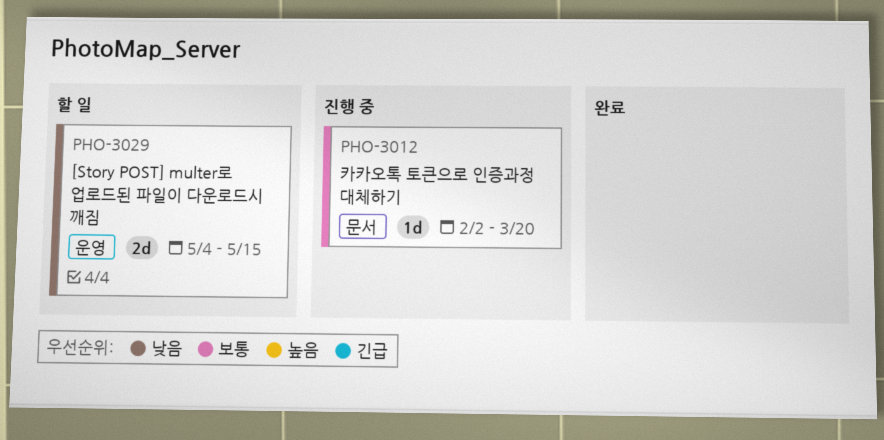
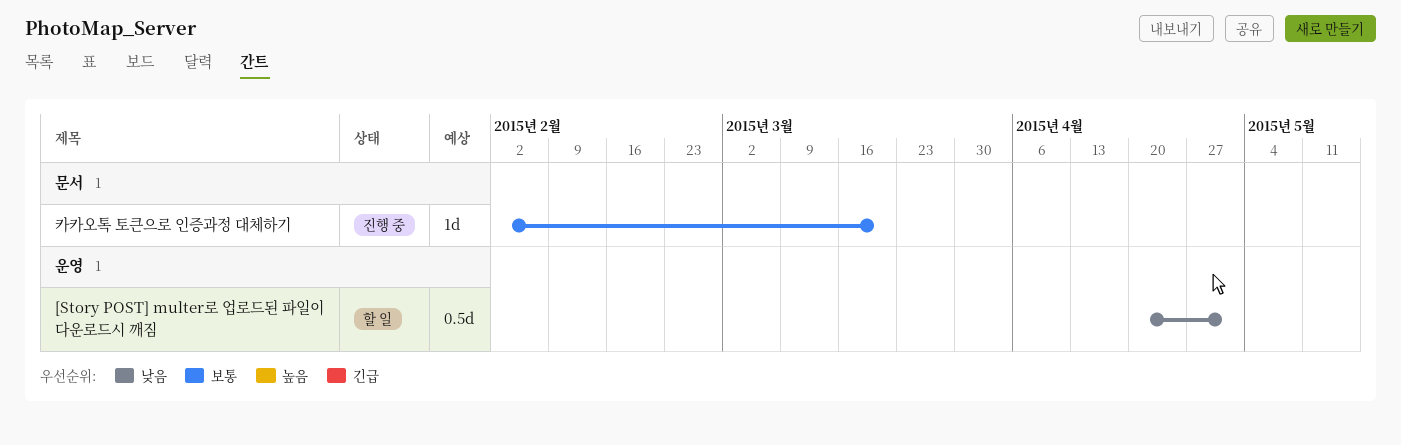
[Story POST] multer로 업로드된 파일이 다운로드시 깨짐, estimate: 2d -> 0.5d
[Story POST] multer로 업로드된 파일이 다운로드시 깨짐, start: May 4 -> Apr 20
[Story POST] multer로 업로드된 파일이 다운로드시 깨짐, due: May 15 -> May 1

